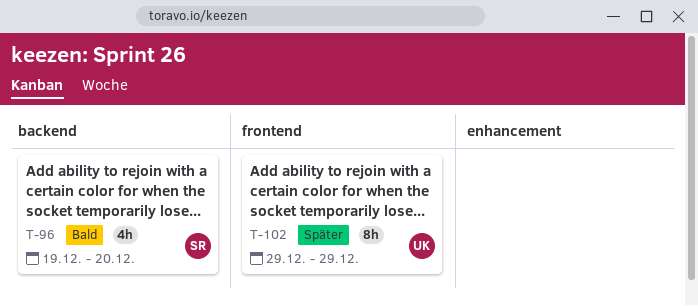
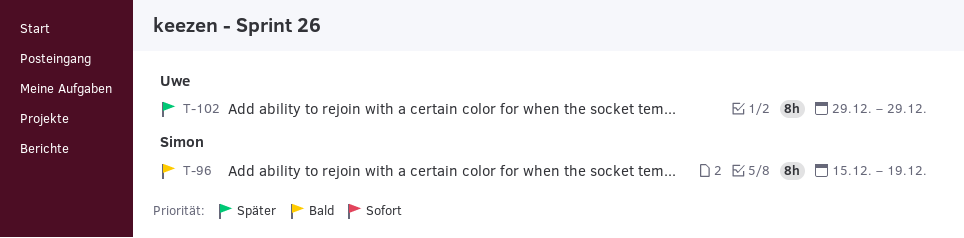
T-96, estimate: 4h -> 8h
T-96, start: Dec 19 -> Dec 15
T-96, due: Dec 20 -> Dec 19

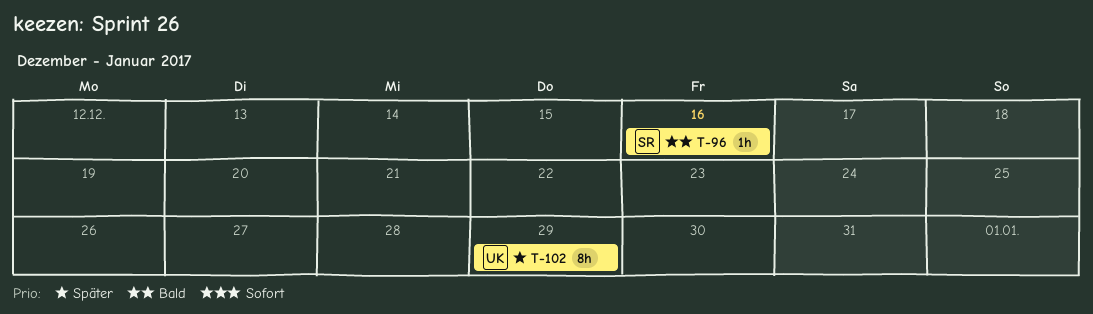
T-96, estimate: 8h -> 1h
T-96, start: Dec 15 -> Dec 16
T-96, due: Dec 19 -> Dec 16

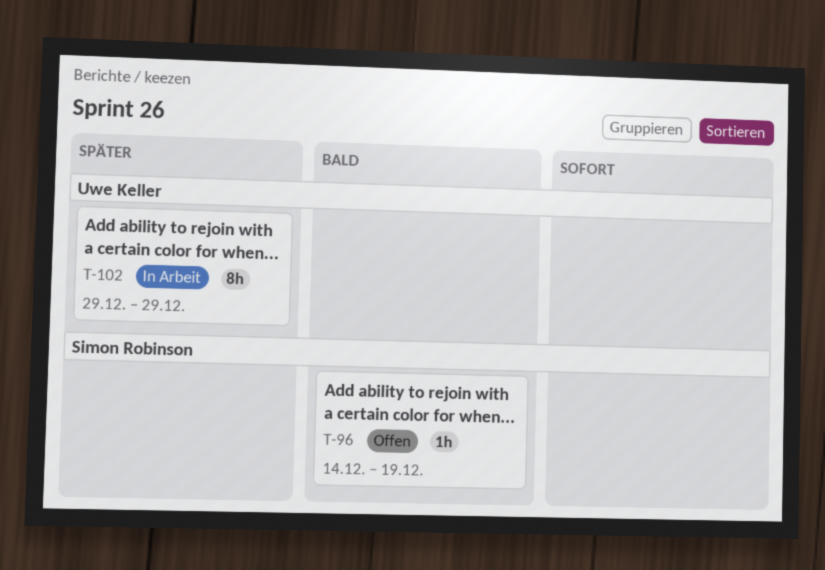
T-96, start: Dec 16 -> Dec 14
T-96, due: Dec 16 -> Dec 19

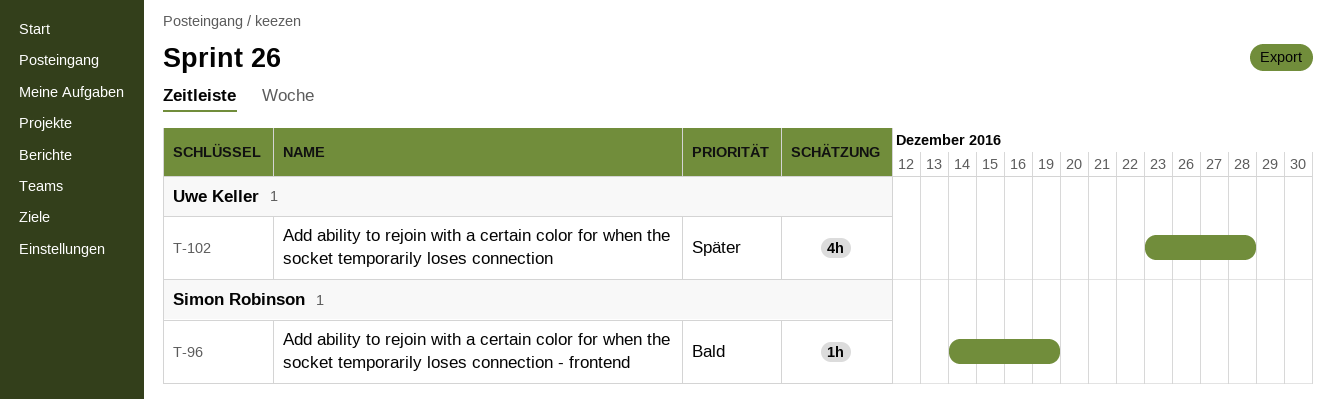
T-102, estimate: 8h -> 4h
T-102, start: Dec 29 -> Dec 23
T-102, due: Dec 29 -> Dec 28

